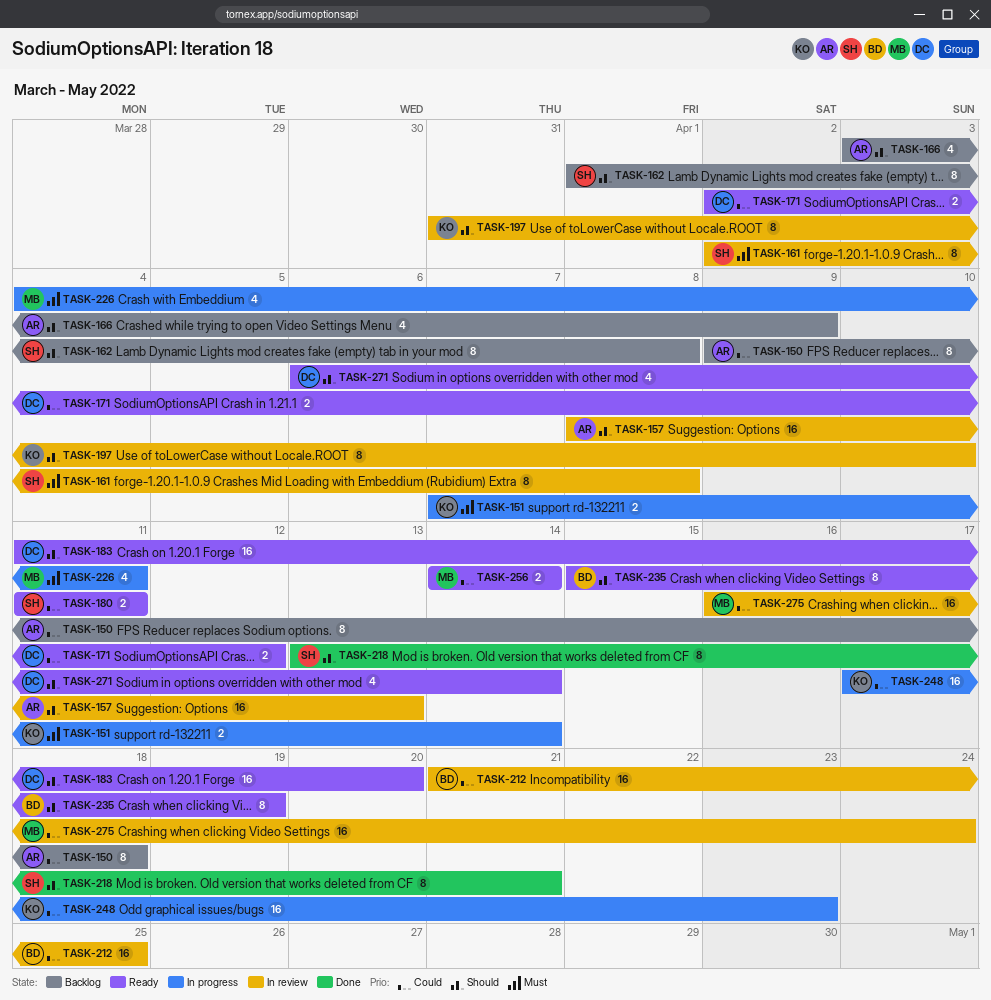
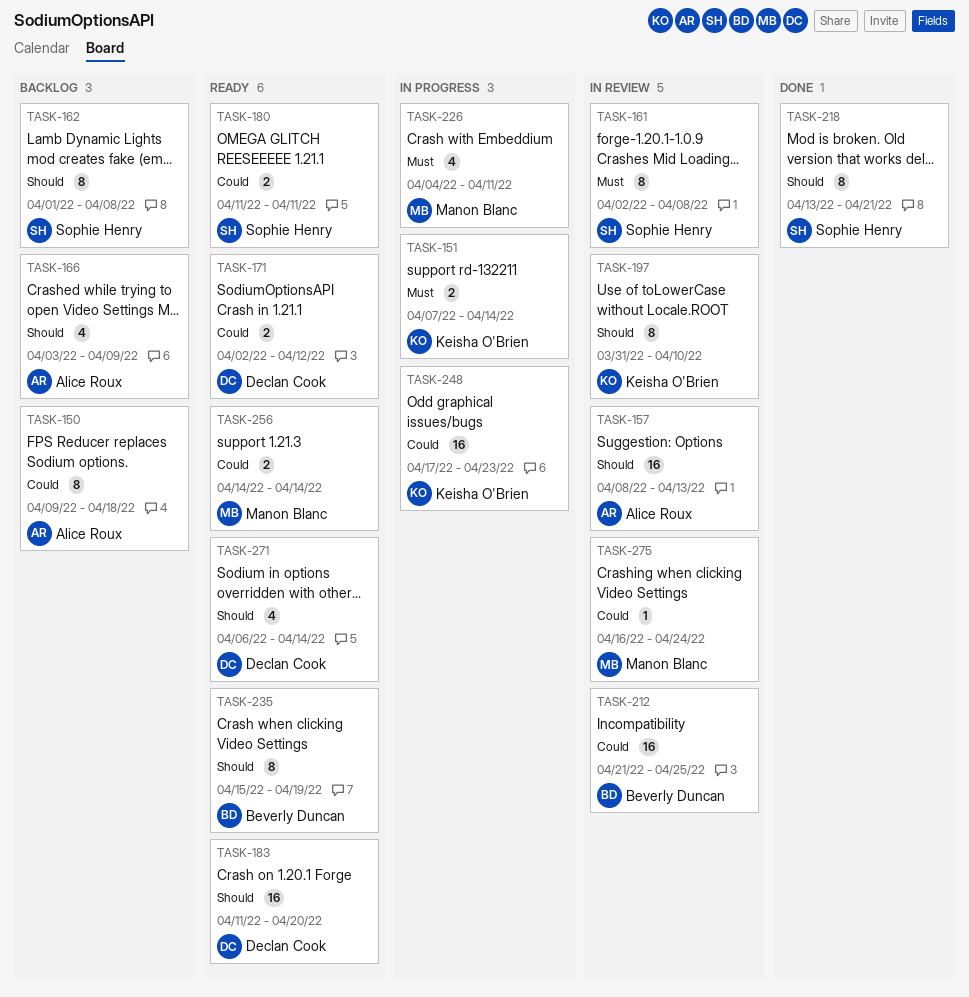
TASK-275, estimate: 16 -> 1

